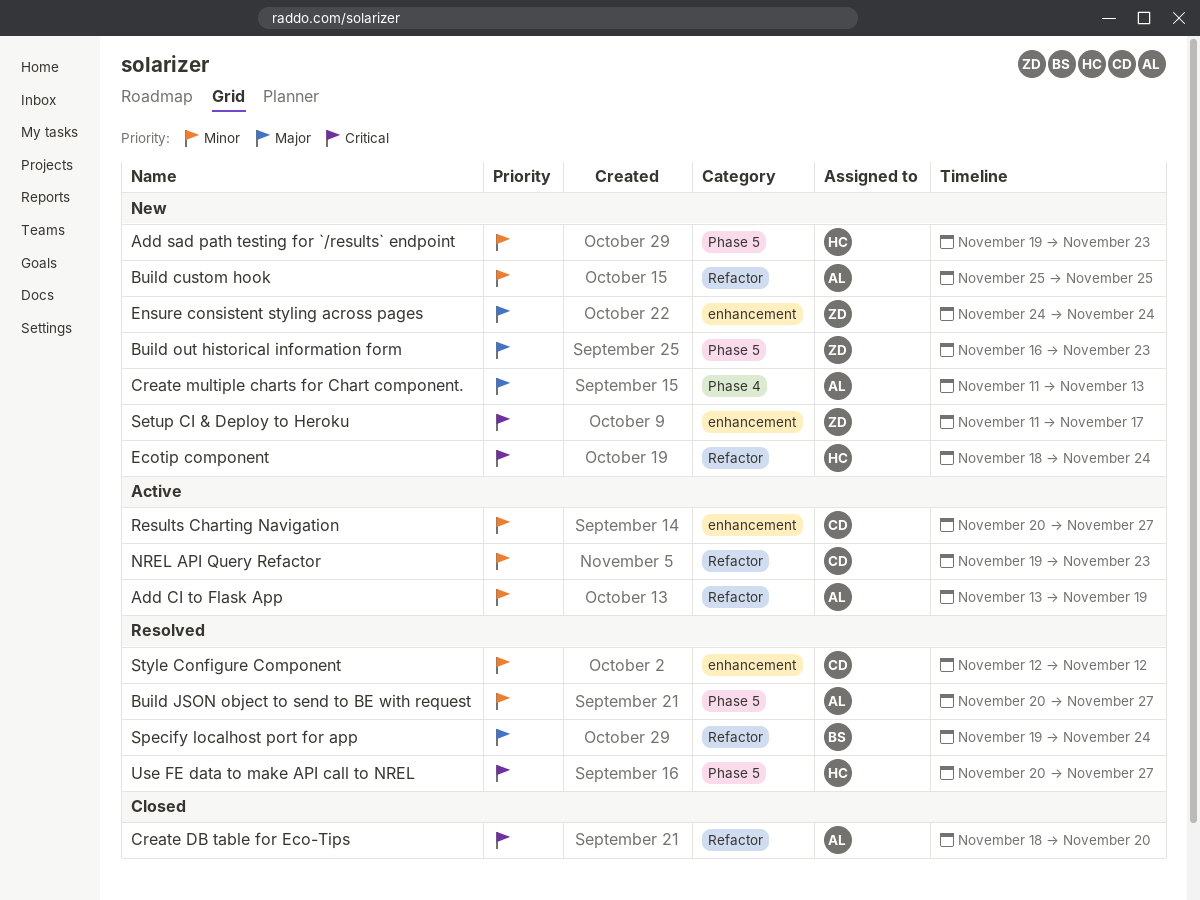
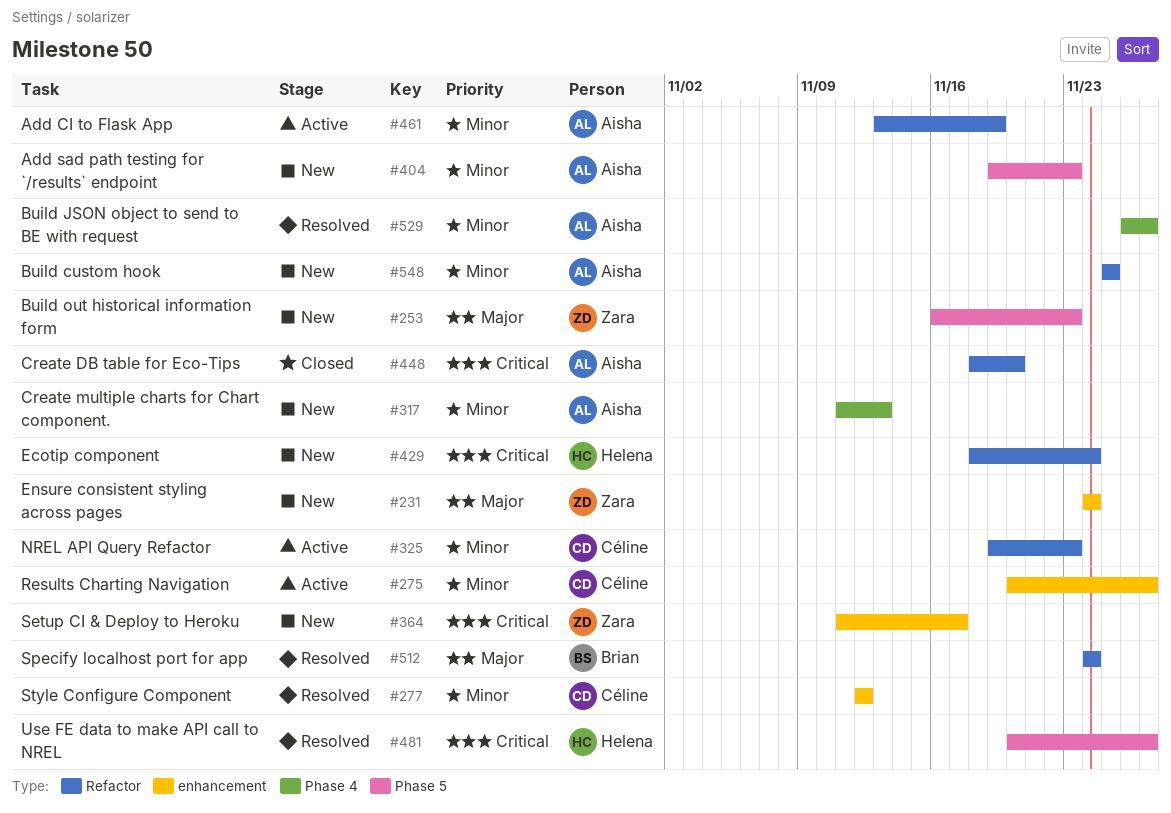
Add sad path testing for `/results` endpoint, owner: Helena -> Aisha
Build JSON object to send to BE with request, label: Phase 5 -> Phase 4
Build JSON object to send to BE with request, start: Nov 20 -> Nov 26
Create multiple charts for Chart component., priority: Major -> Minor
Specify localhost port for app, start: Nov 19 -> Nov 24

